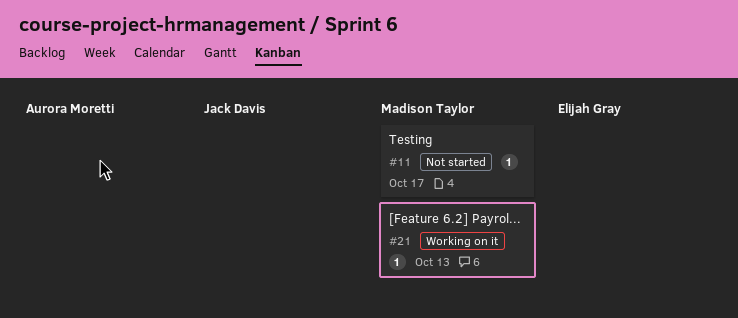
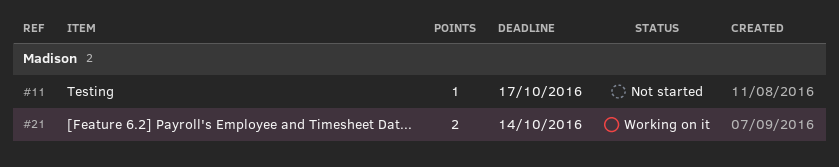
#21, estimate: 1 -> 2
#21, due: Oct 13 -> Oct 14

